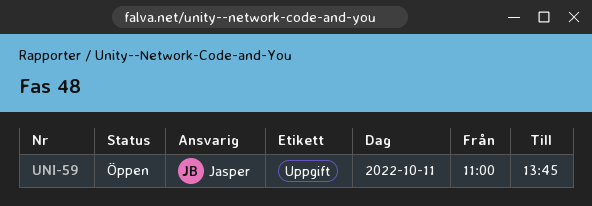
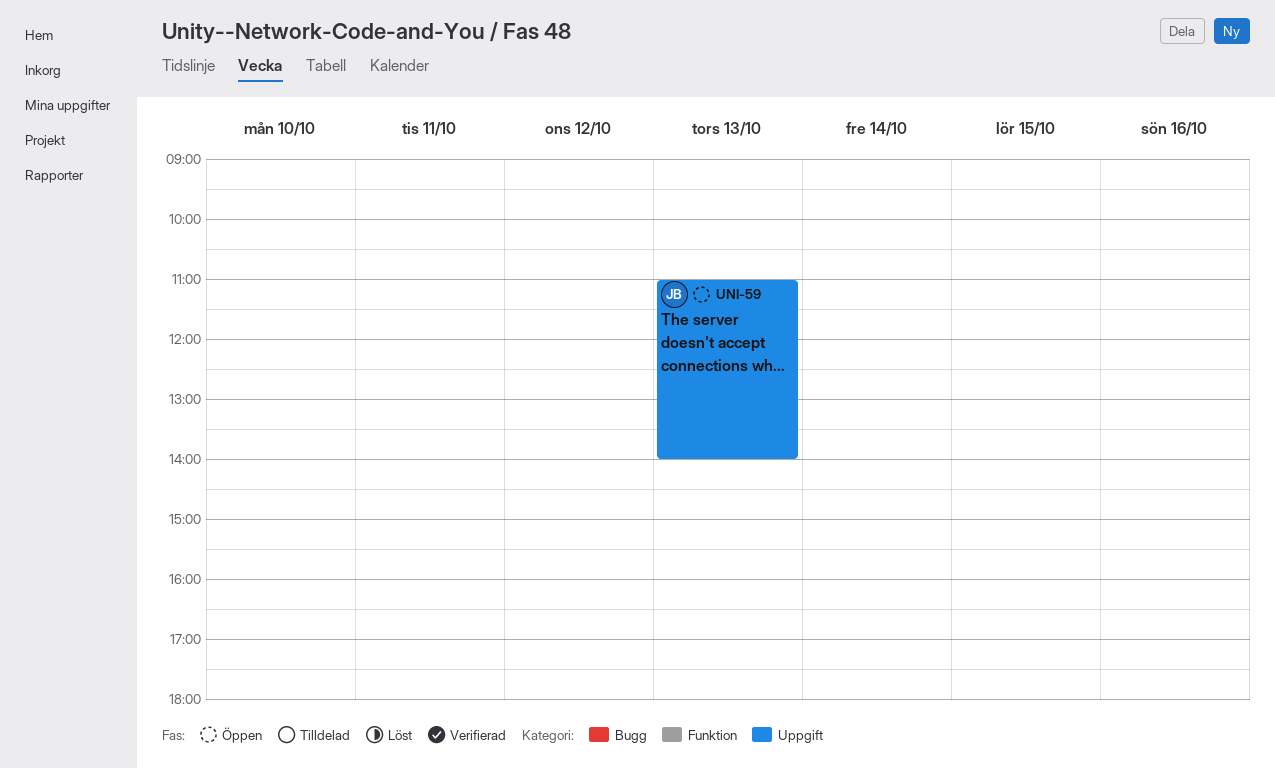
UNI-59, day: Oct 11 -> Oct 13
UNI-59, ends: 13:45 -> 14:00

